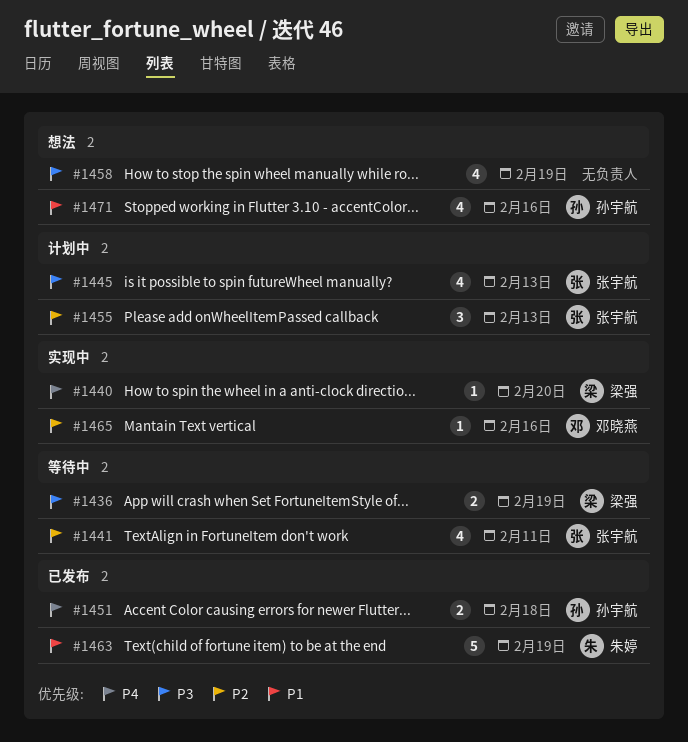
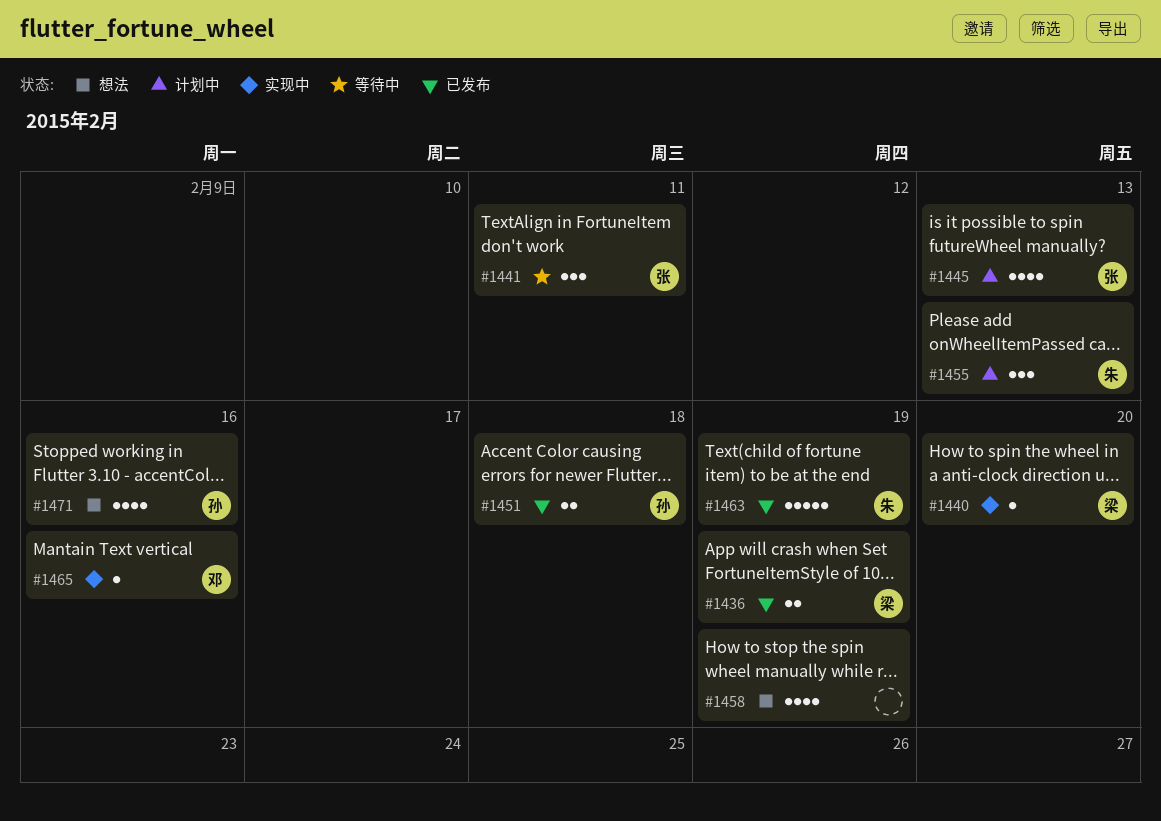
#1436, status: 等待中 -> 已发布
#1441, estimate: 4 -> 3
#1455, owner: 张宇航 -> 朱婷

